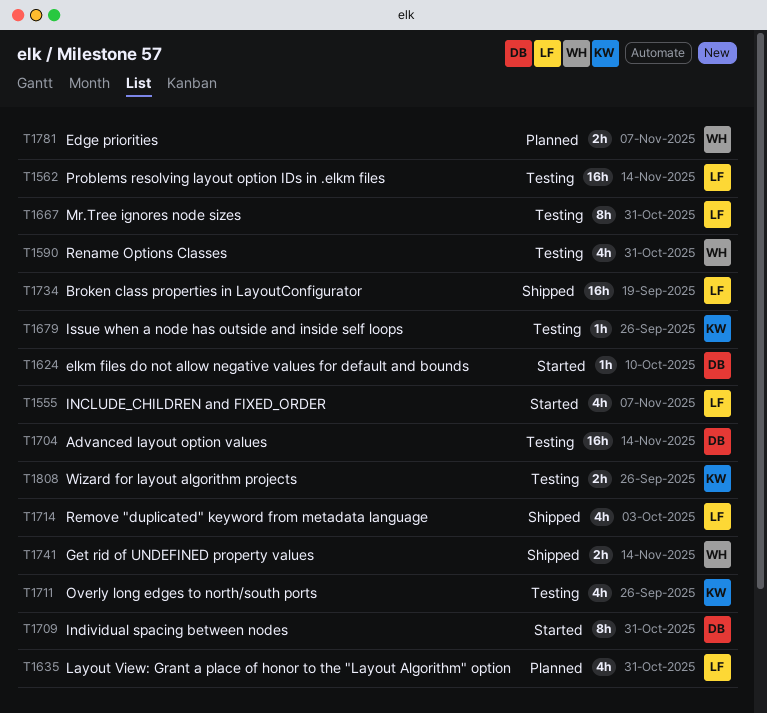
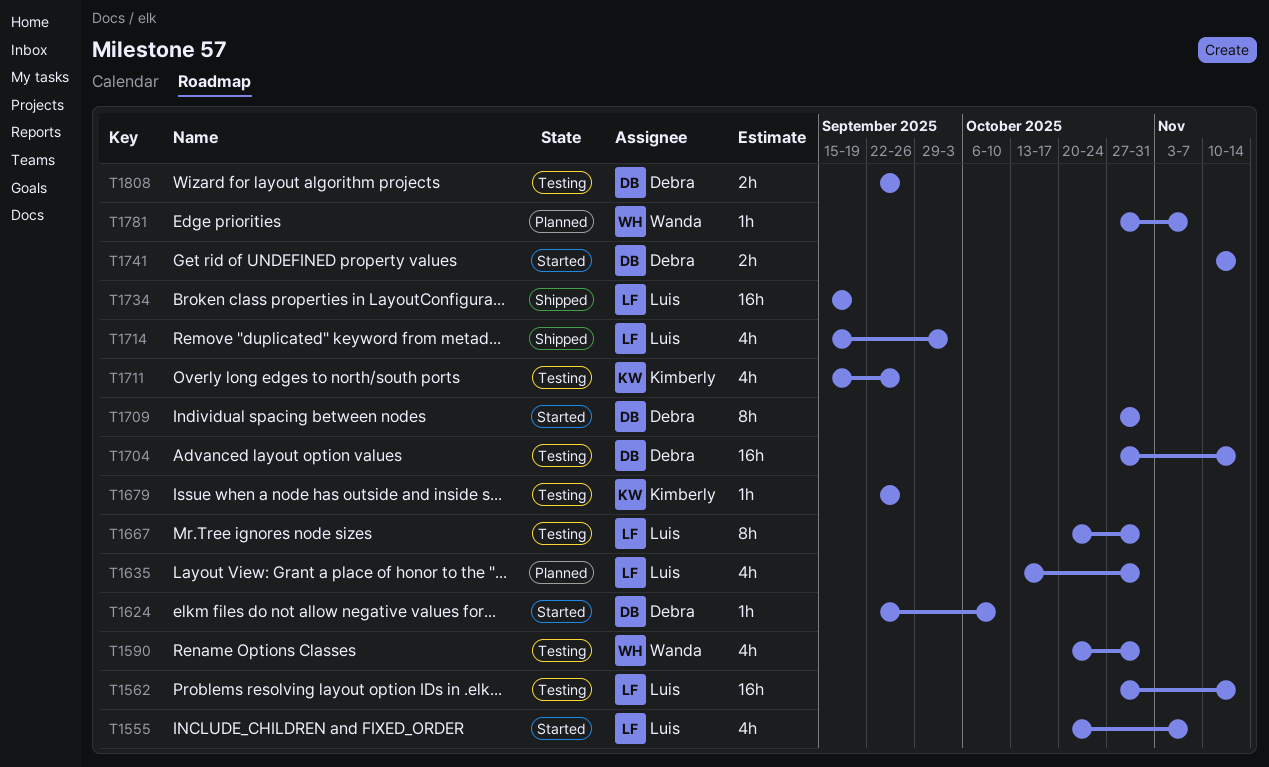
T1741, status: Shipped -> Started
T1741, owner: Wanda -> Debra
T1781, estimate: 2h -> 1h
T1808, owner: Kimberly -> Debra

